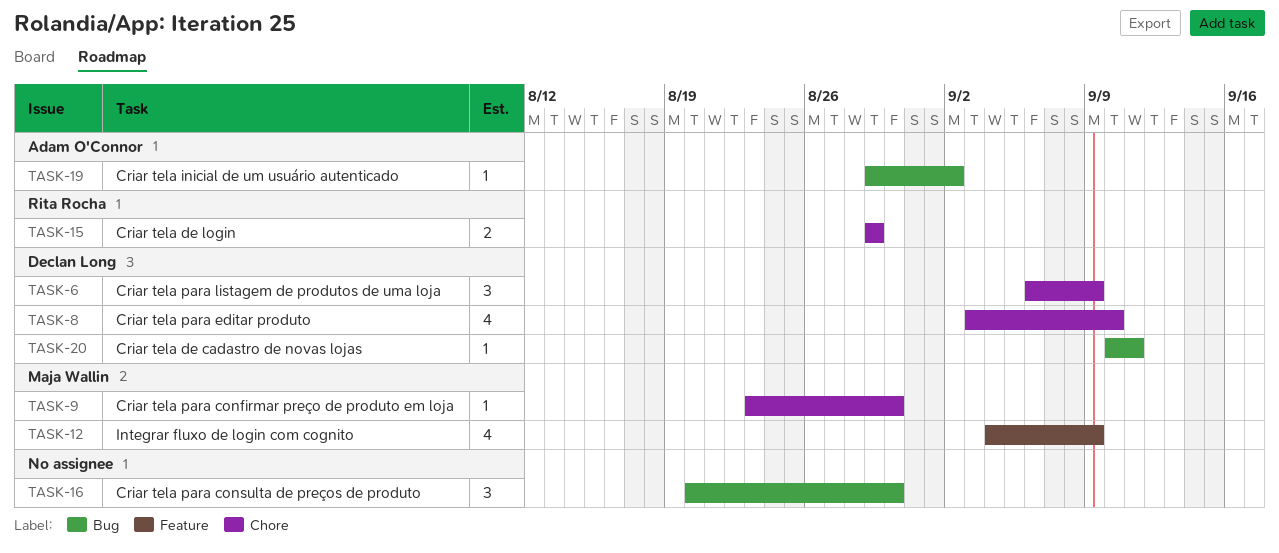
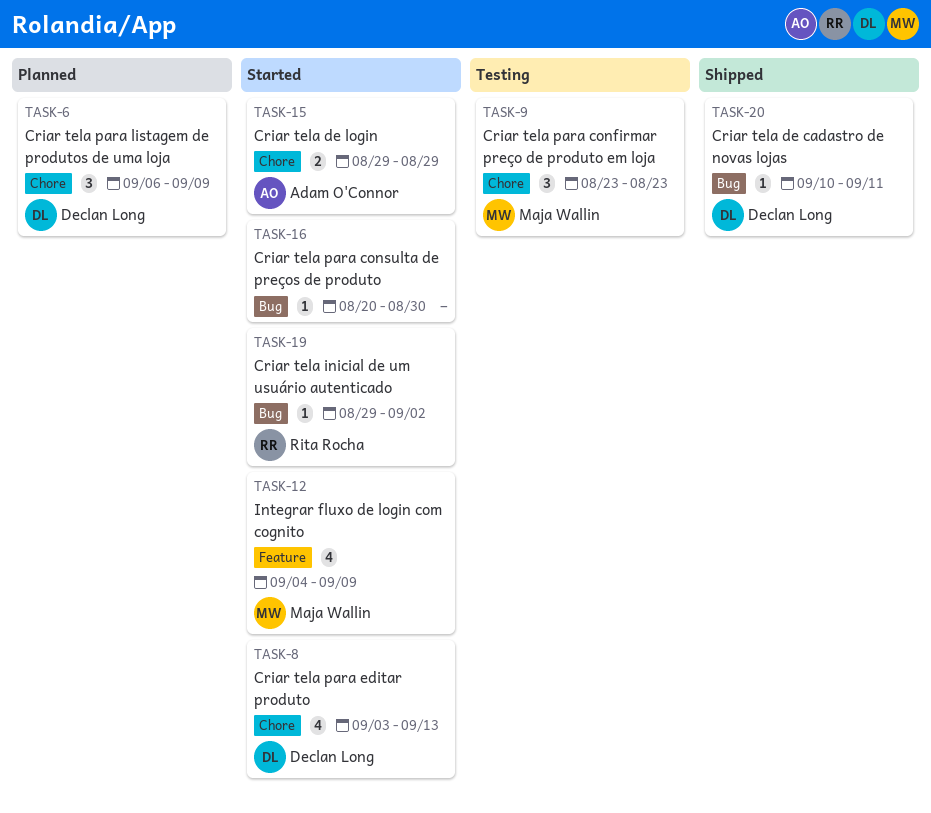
TASK-8, due: Sep 10 -> Sep 13
TASK-9, estimate: 1 -> 3
TASK-9, due: Aug 30 -> Aug 23
TASK-15, owner: Rita Rocha -> Adam O'Connor
TASK-16, estimate: 3 -> 1
TASK-19, owner: Adam O'Connor -> Rita Rocha

